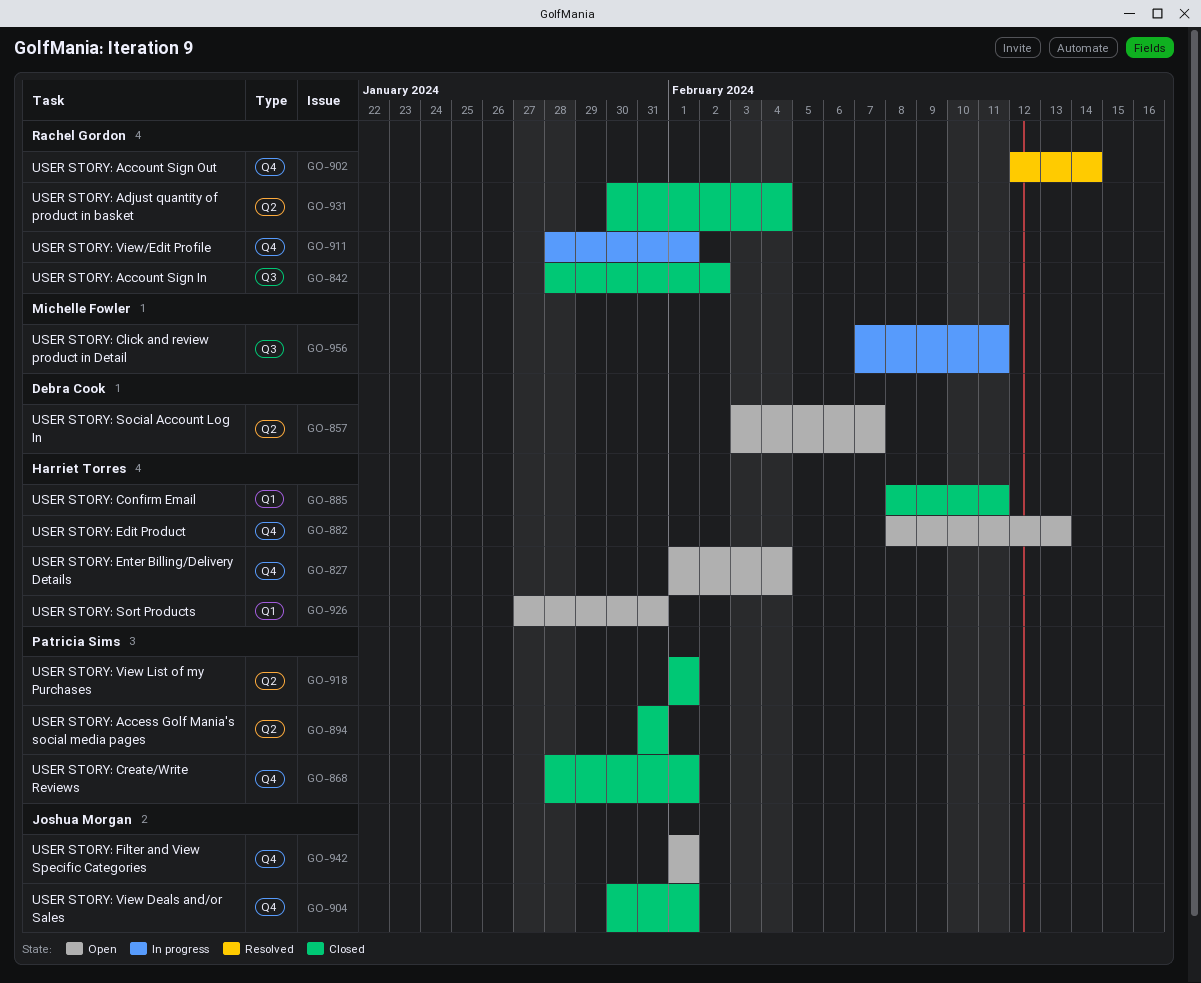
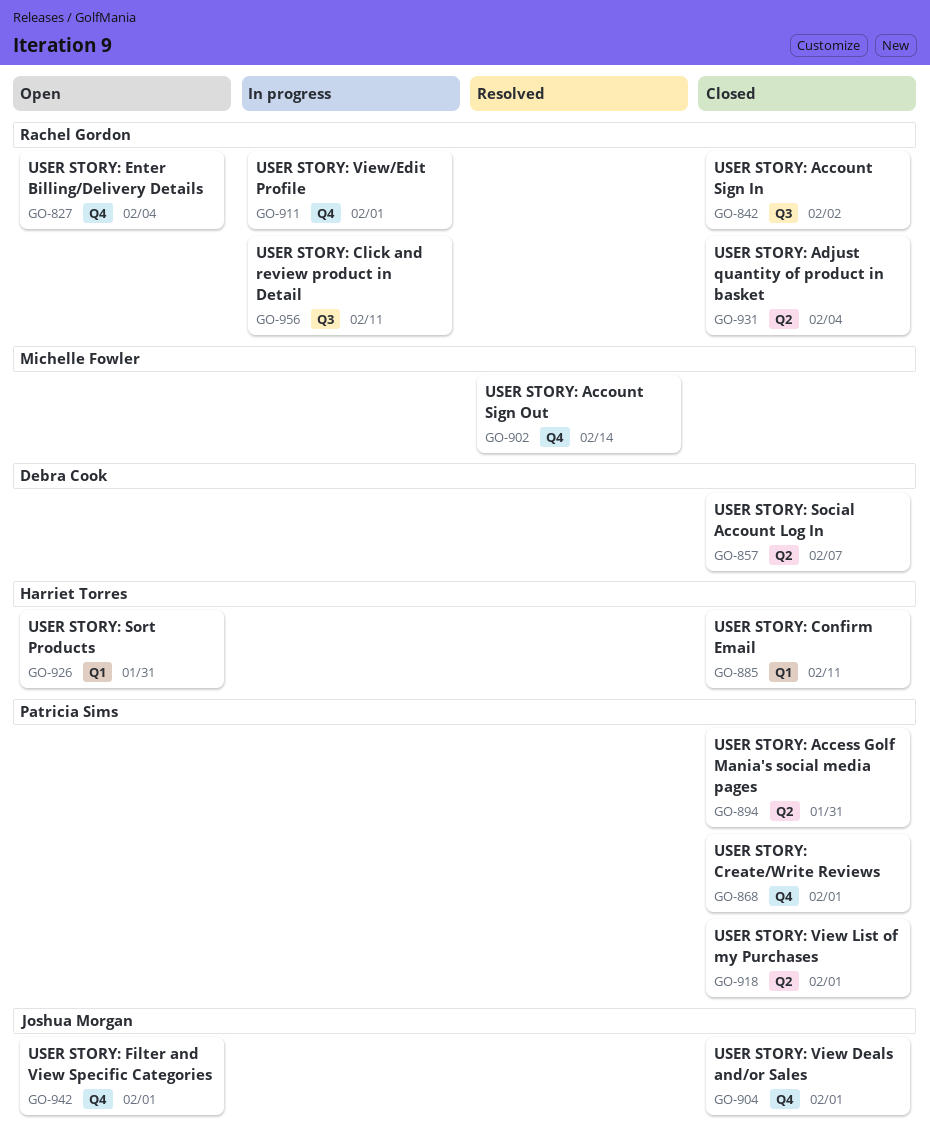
GO-827, owner: Harriet Torres -> Rachel Gordon
GO-857, status: Open -> Closed
GO-882: present -> none
GO-902, owner: Rachel Gordon -> Michelle Fowler
GO-956, owner: Michelle Fowler -> Rachel Gordon

